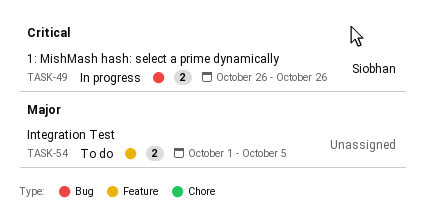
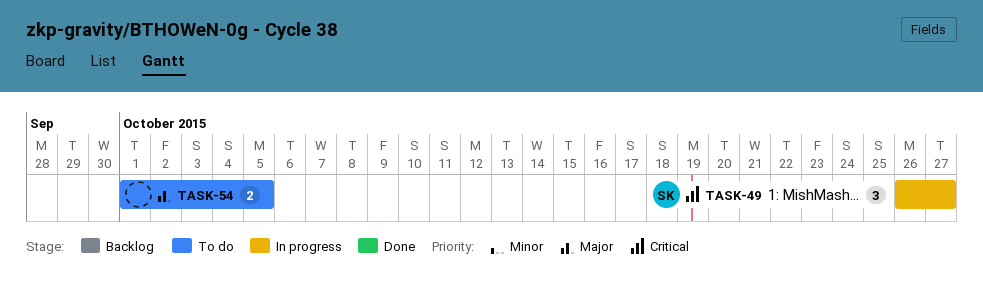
TASK-49, estimate: 2 -> 3
TASK-49, due: Oct 26 -> Oct 27

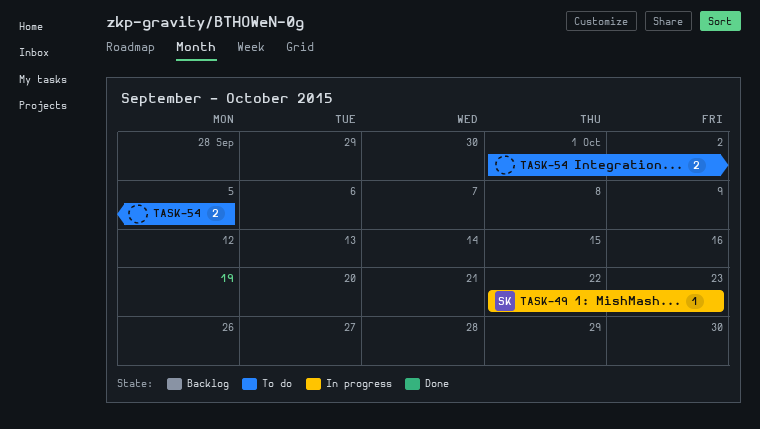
TASK-49, estimate: 3 -> 1
TASK-49, start: Oct 26 -> Oct 22
TASK-49, due: Oct 27 -> Oct 23

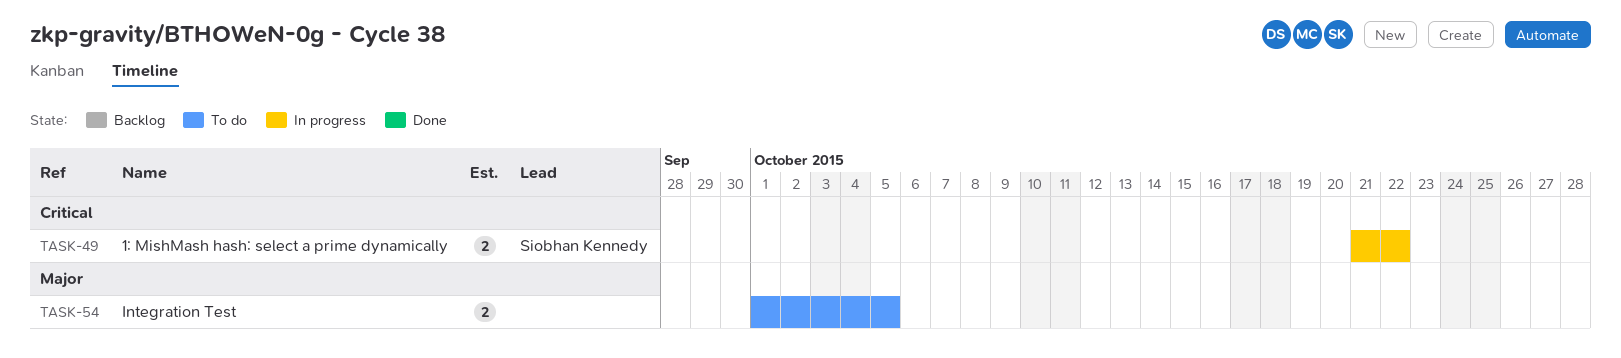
TASK-49, estimate: 1 -> 2
TASK-49, start: Oct 22 -> Oct 21
TASK-49, due: Oct 23 -> Oct 22

